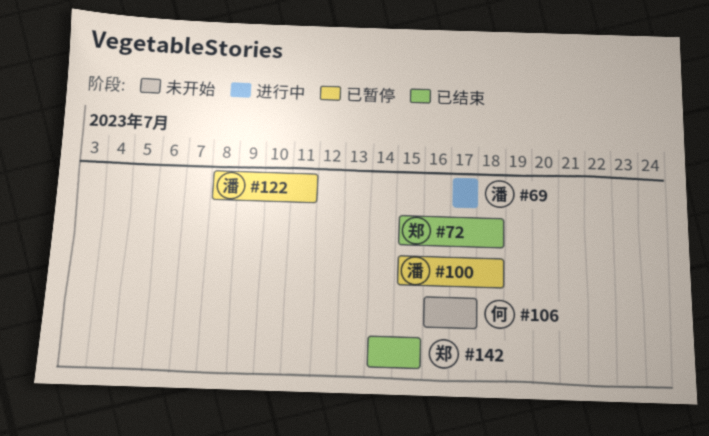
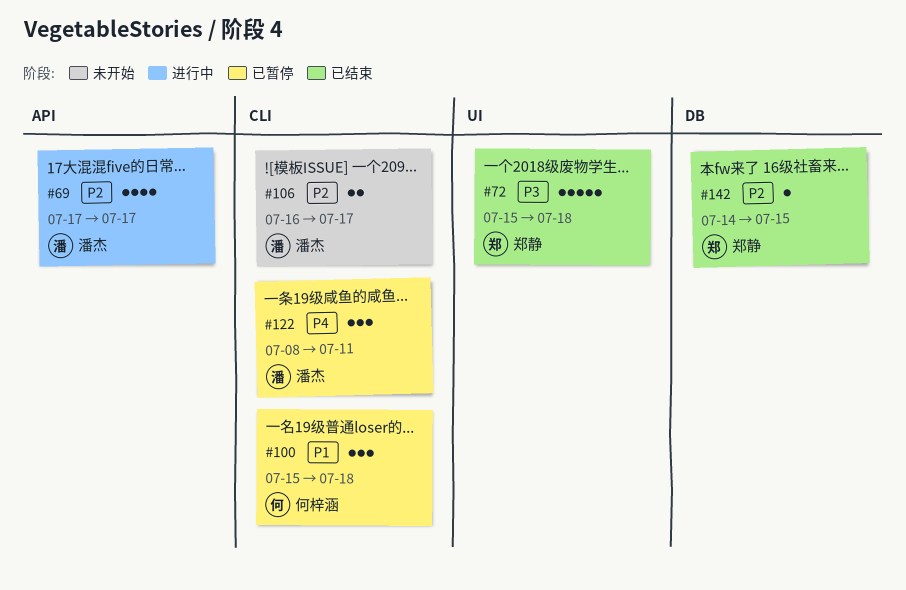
#100, owner: 潘杰 -> 何梓涵
#106, owner: 何梓涵 -> 潘杰

